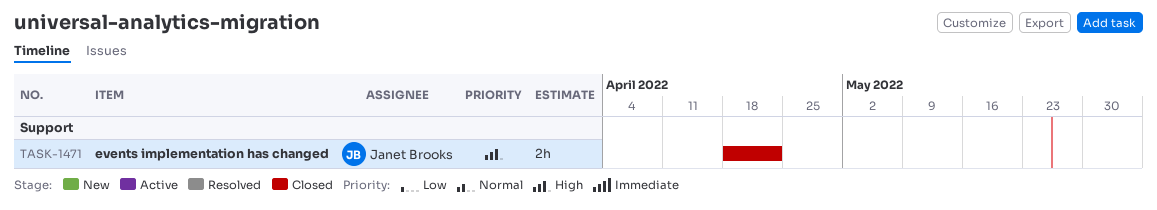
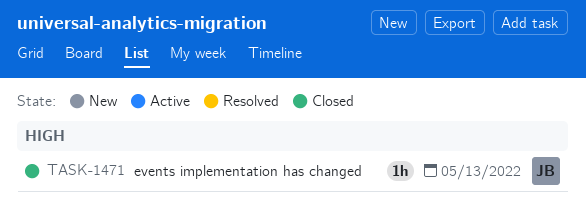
TASK-1471, estimate: 2h -> 1h
TASK-1471, due: Apr 22 -> May 13

